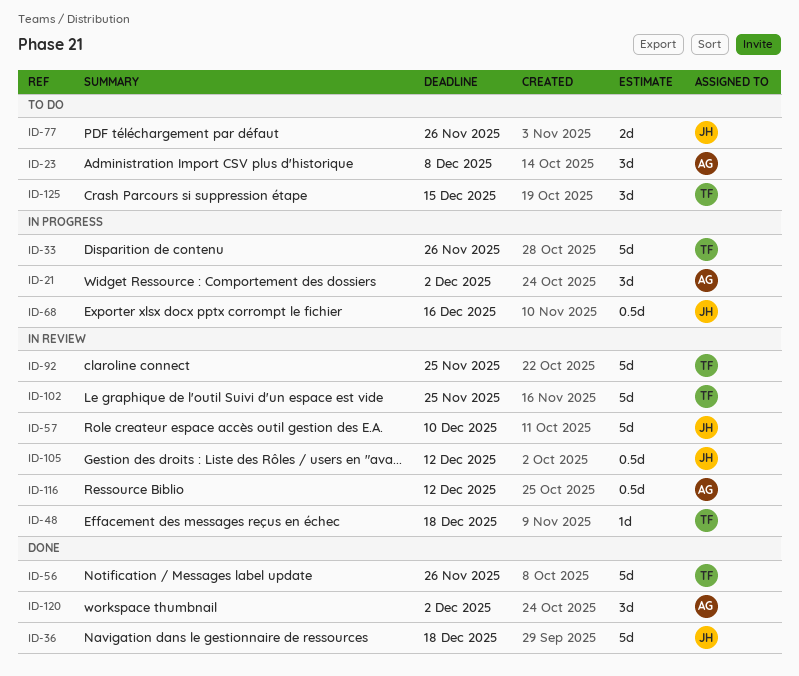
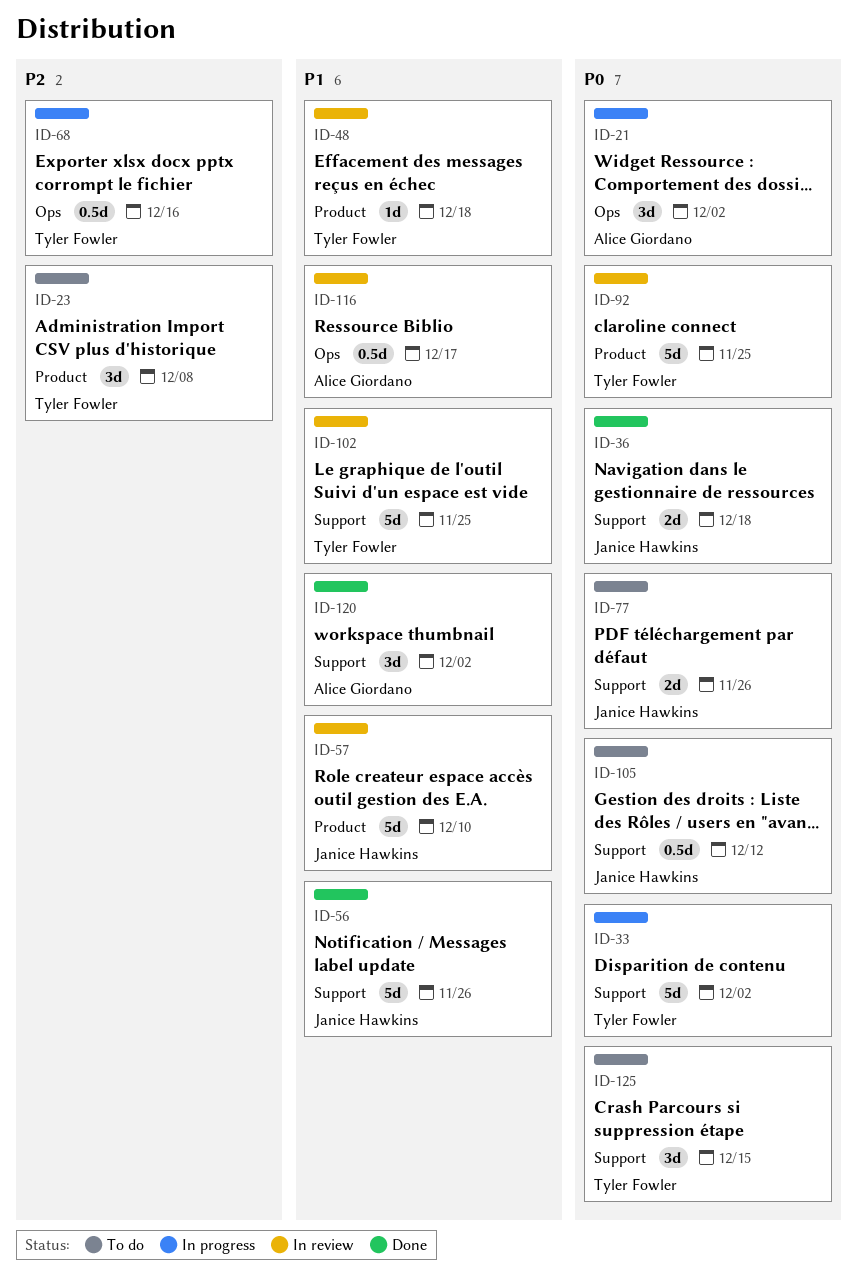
ID-23, owner: Alice Giordano -> Tyler Fowler
ID-33, due: Nov 26 -> Dec 2
ID-36, estimate: 5d -> 2d
ID-56, owner: Tyler Fowler -> Janice Hawkins
ID-68, owner: Janice Hawkins -> Tyler Fowler
ID-105, status: In review -> To do
ID-116, due: Dec 12 -> Dec 17

